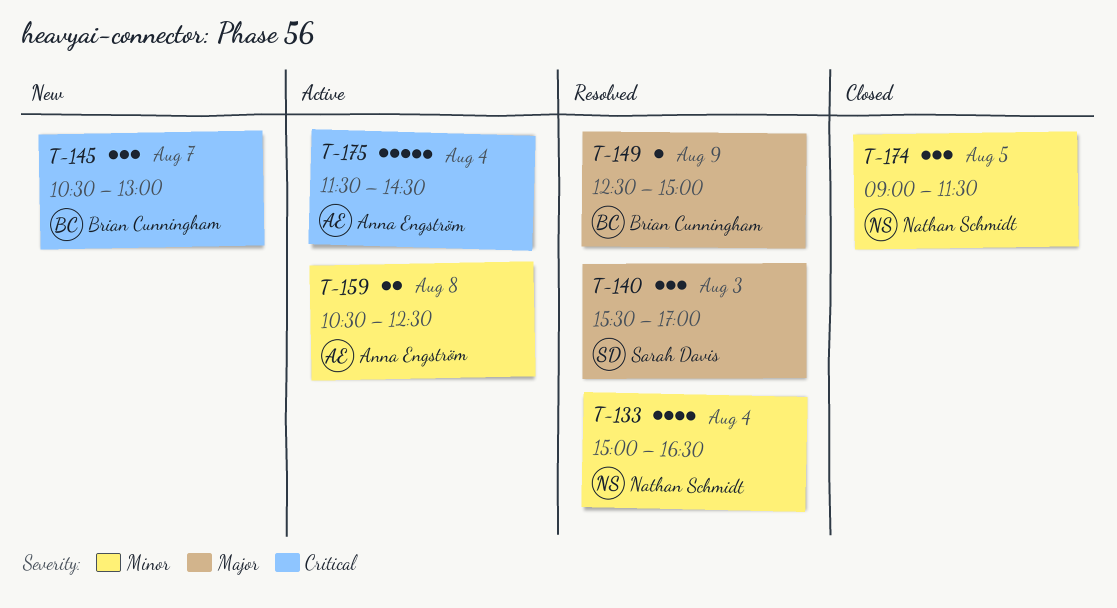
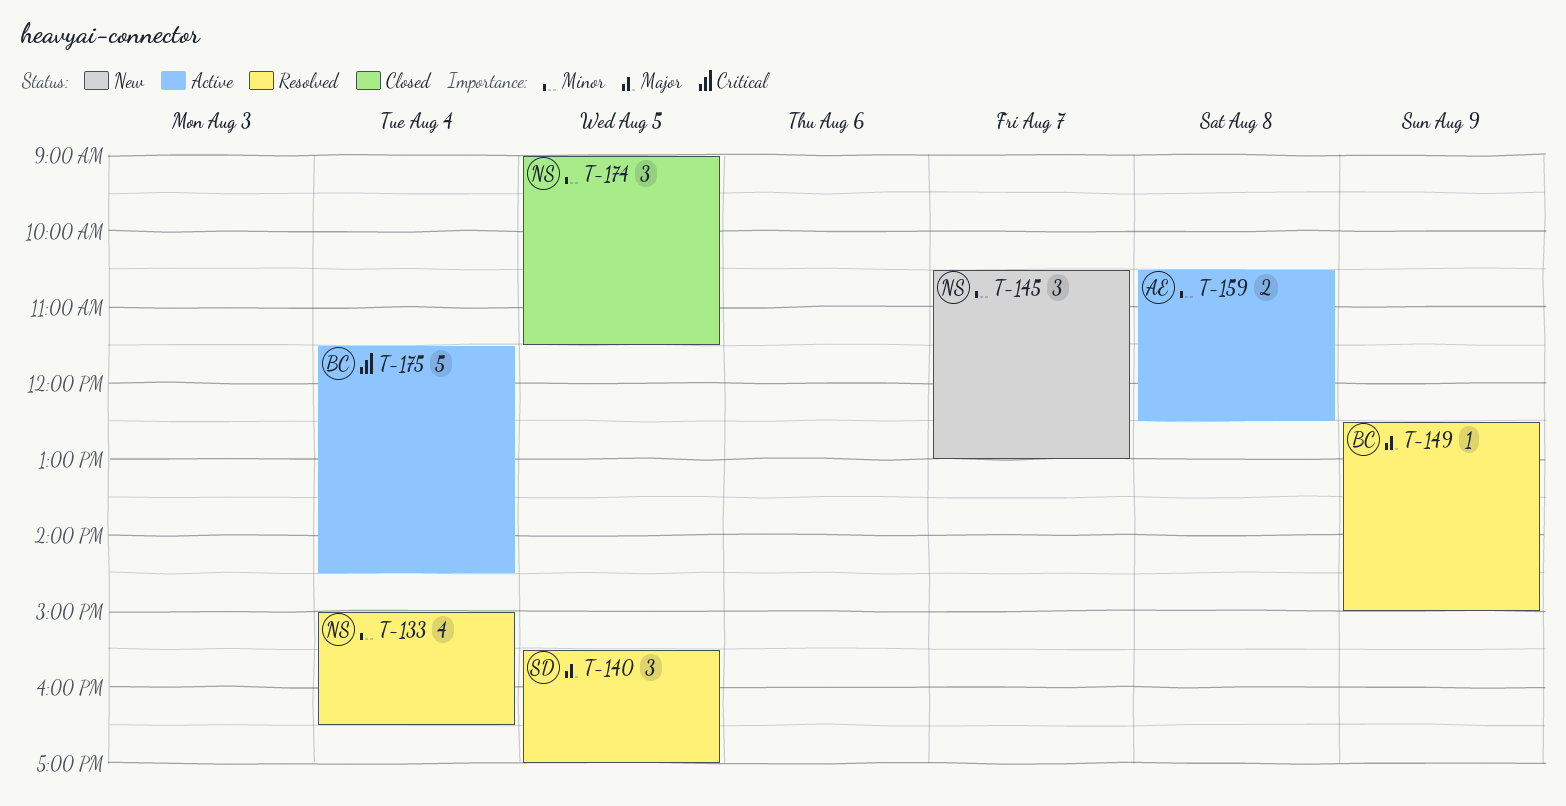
T-140, day: Aug 3 -> Aug 5
T-145, owner: Brian Cunningham -> Nathan Schmidt
T-145, priority: Critical -> Minor
T-175, owner: Anna Engström -> Brian Cunningham

